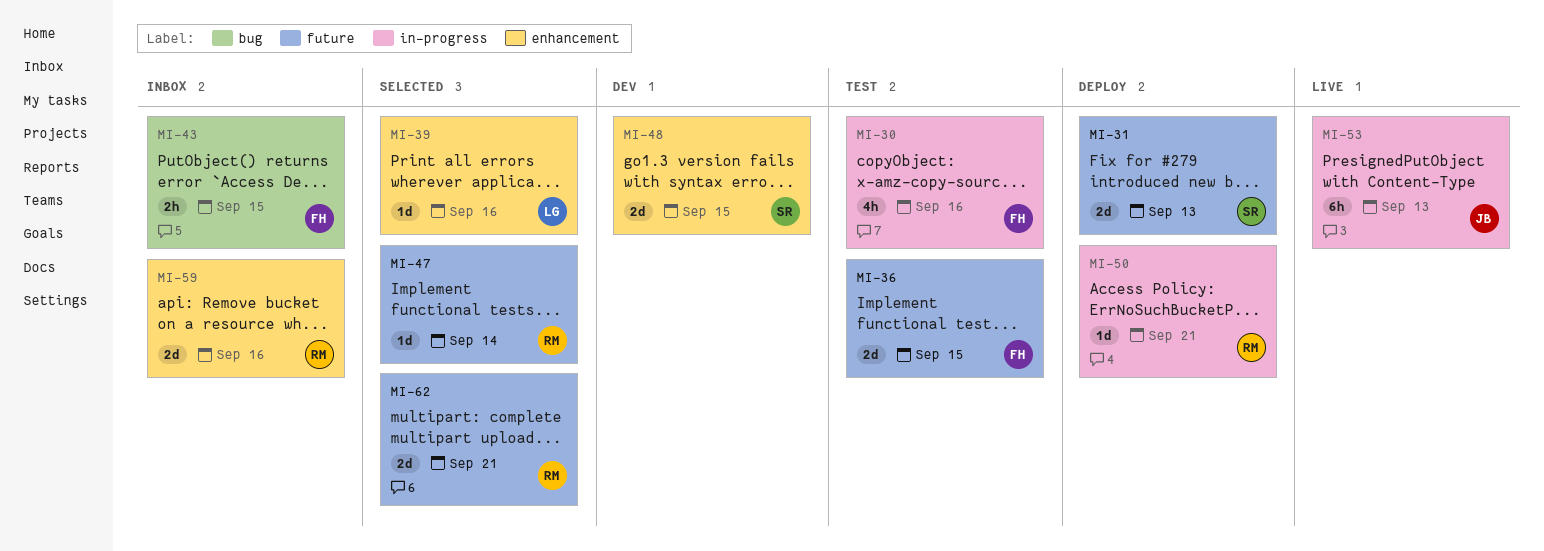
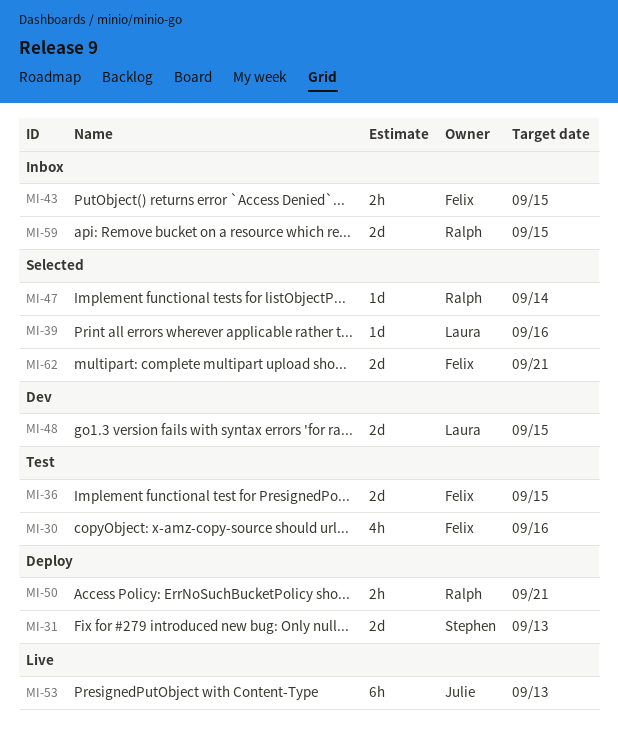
MI-48, owner: Stephen -> Laura
MI-50, estimate: 1d -> 2h
MI-59, due: Sep 16 -> Sep 15
MI-62, owner: Ralph -> Felix

